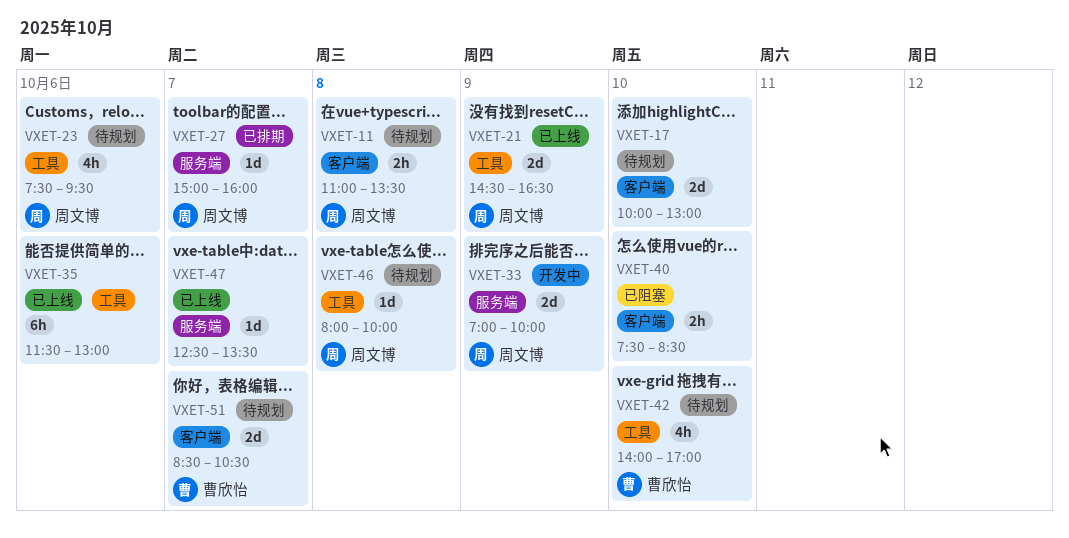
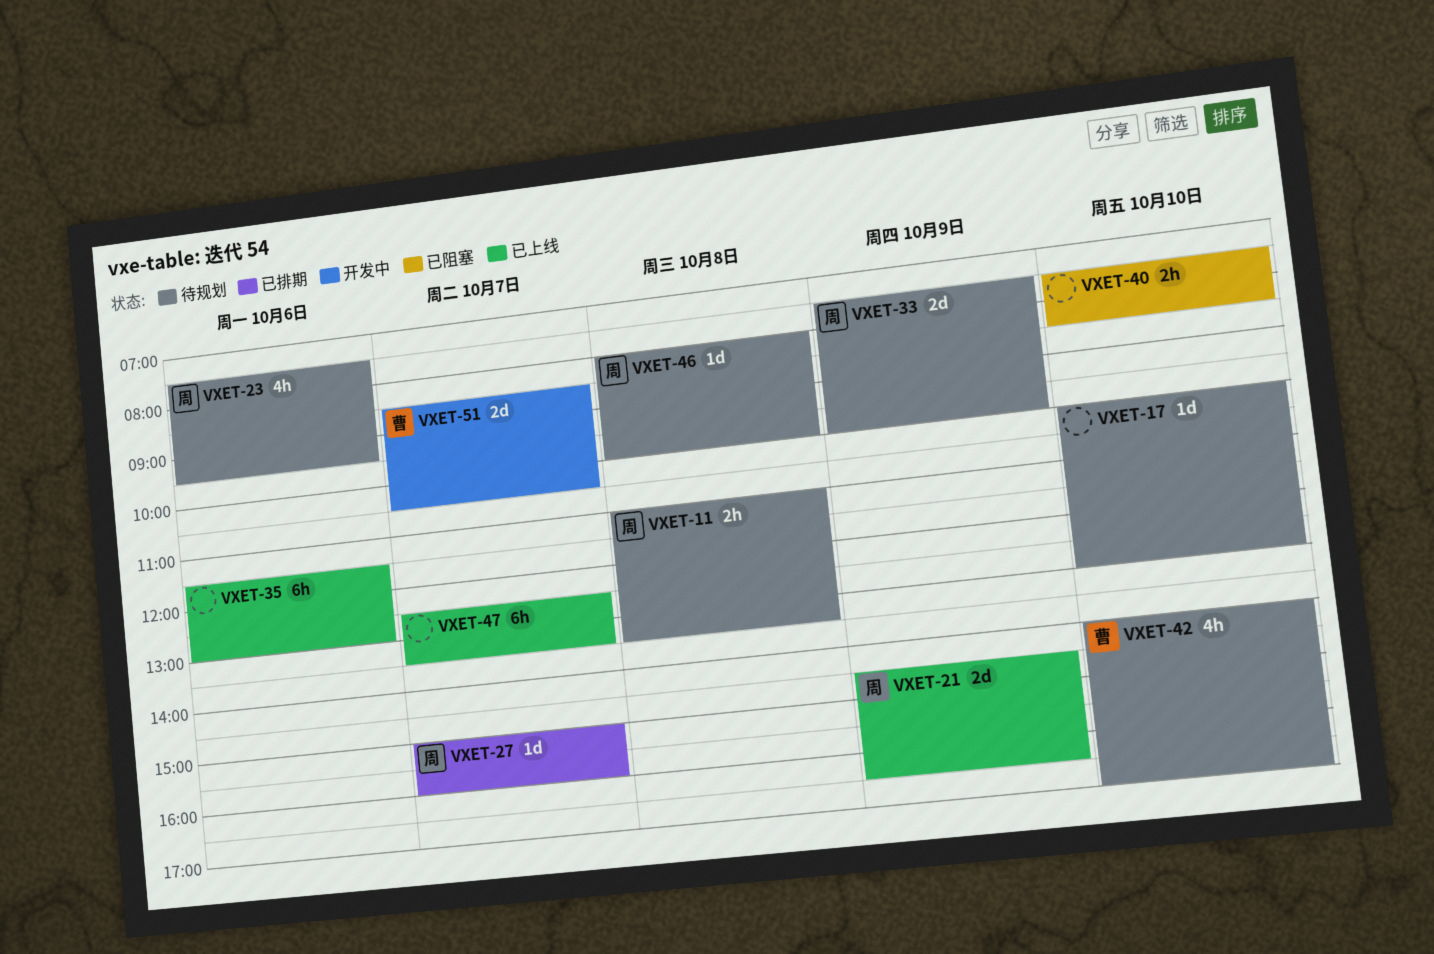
VXET-17, estimate: 2d -> 1d
VXET-33, status: 开发中 -> 待规划
VXET-33, begins: 07:00 -> 07:30
VXET-47, estimate: 1d -> 6h
VXET-51, status: 待规划 -> 开发中

